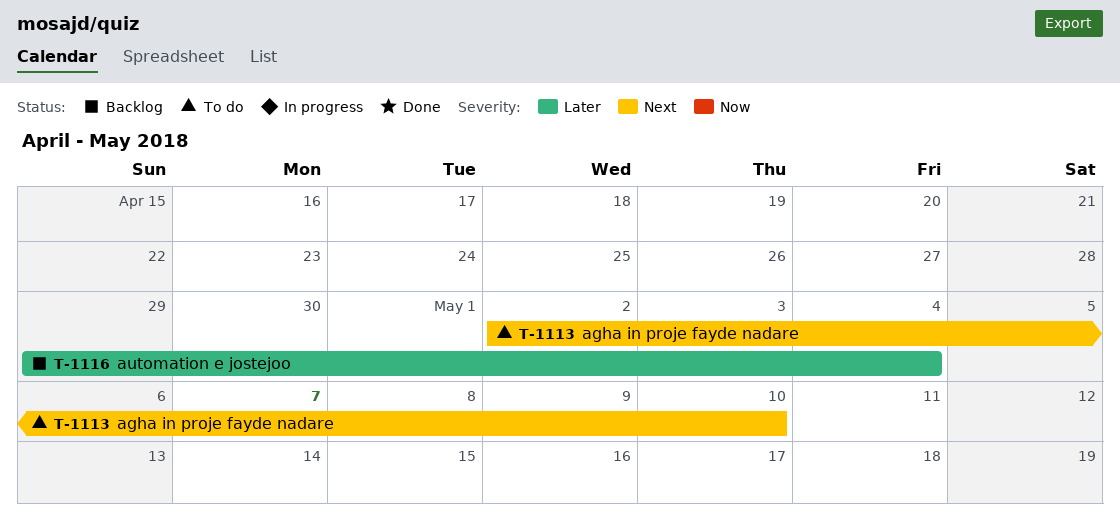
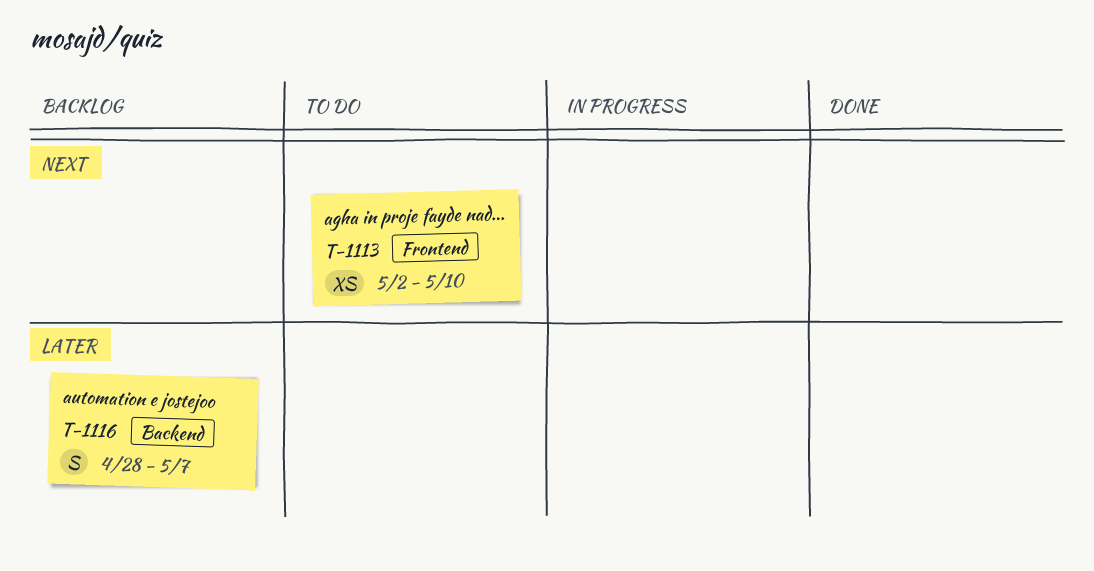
T-1116, start: Apr 29 -> Apr 28
T-1116, due: May 4 -> May 7

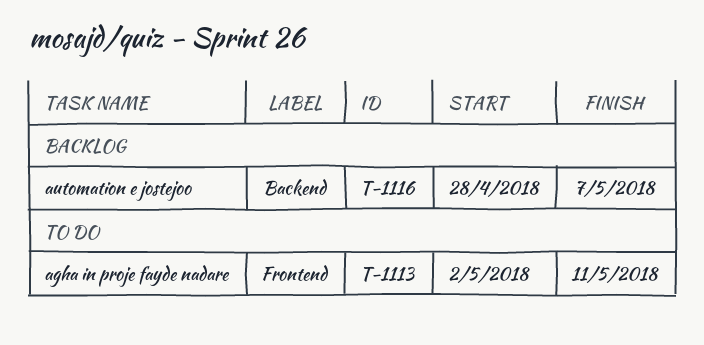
T-1113, due: May 10 -> May 11

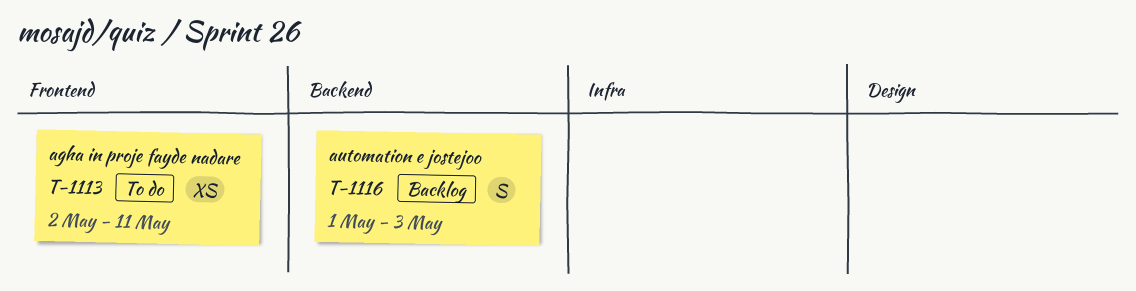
T-1116, start: Apr 28 -> May 1
T-1116, due: May 7 -> May 3

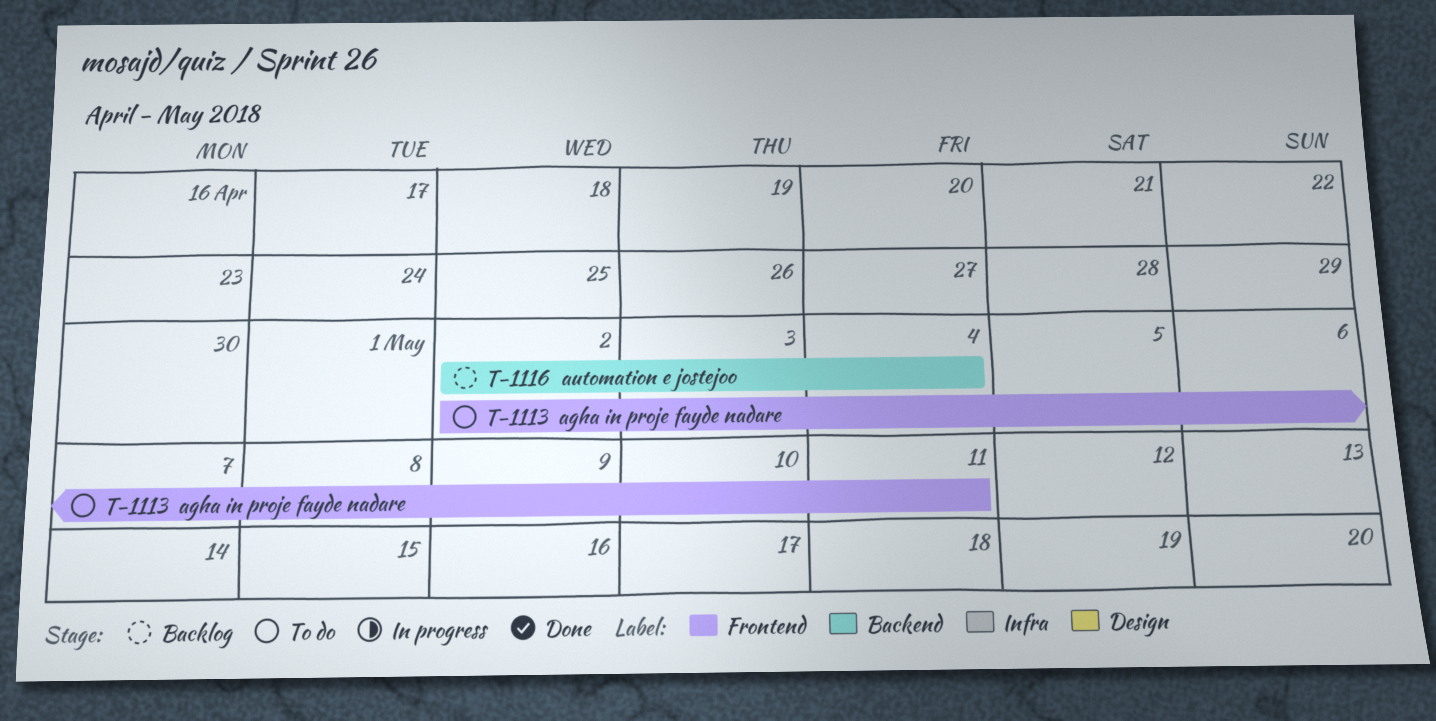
T-1116, start: May 1 -> May 2
T-1116, due: May 3 -> May 4

